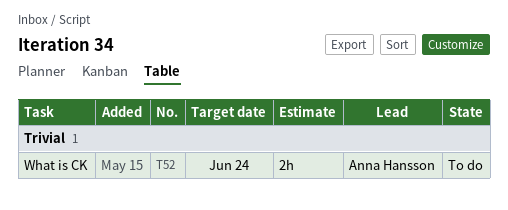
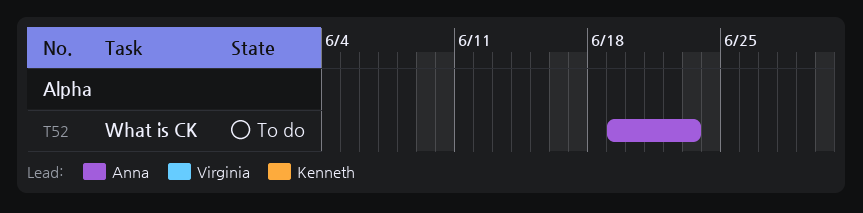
T52, due: Jun 24 -> Jun 23

